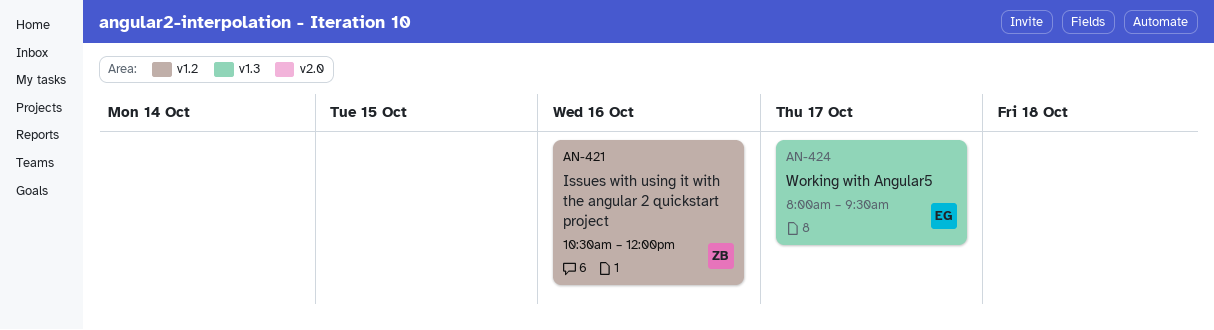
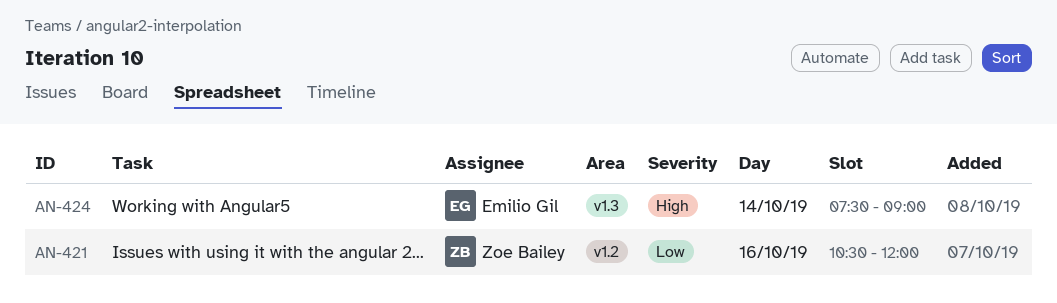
AN-424, day: Oct 17 -> Oct 14
AN-424, begins: 08:00 -> 07:30
AN-424, ends: 09:30 -> 09:00

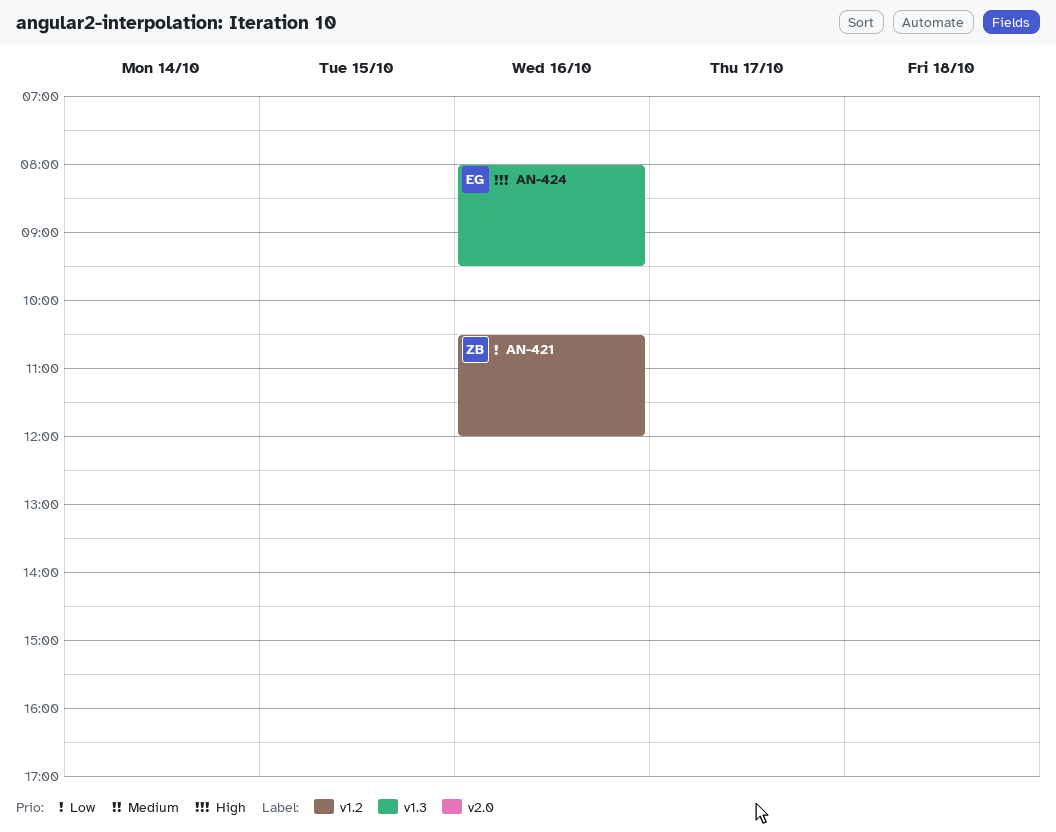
AN-424, day: Oct 14 -> Oct 16
AN-424, begins: 07:30 -> 08:00
AN-424, ends: 09:00 -> 09:30

